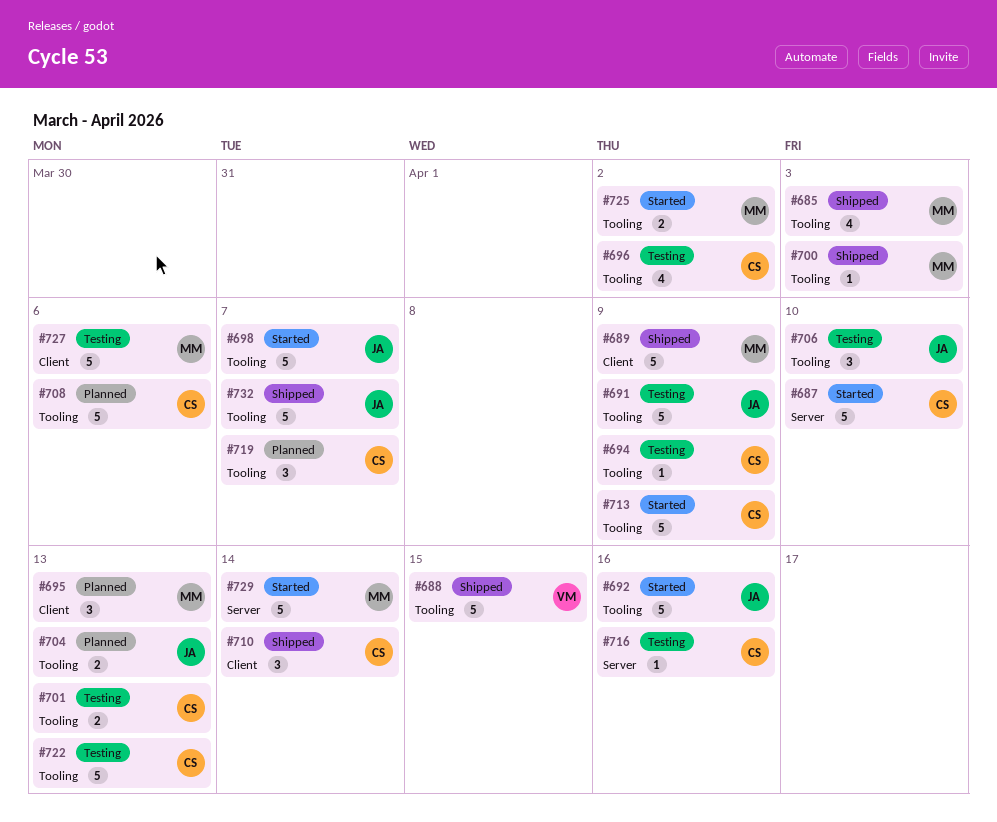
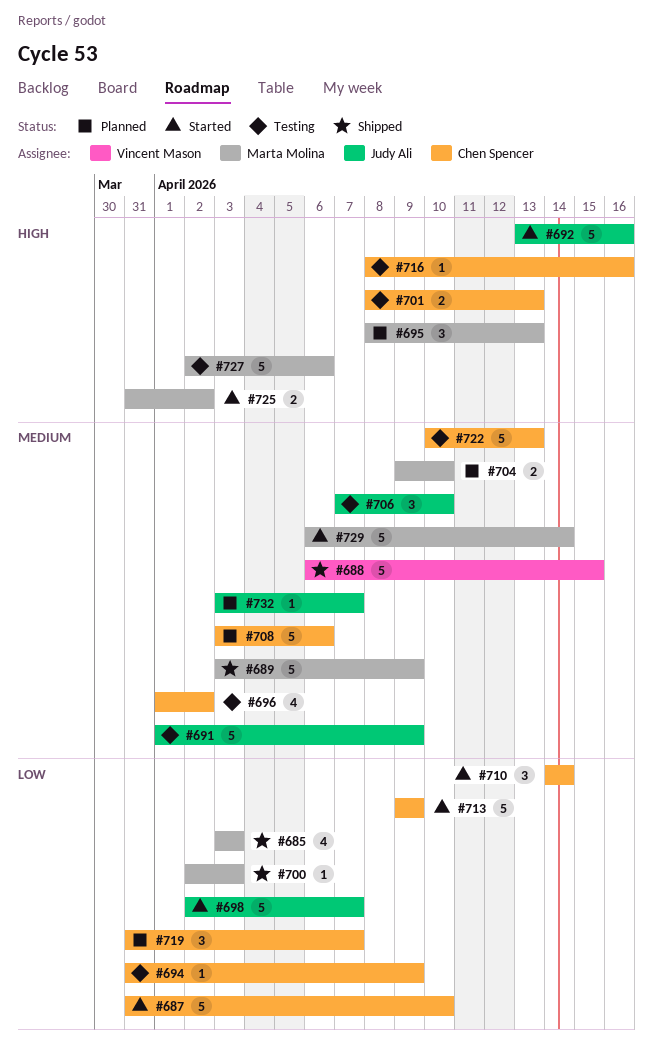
#704, owner: Judy Ali -> Marta Molina
#704, due: Apr 13 -> Apr 10
#710, status: Shipped -> Started
#732, status: Shipped -> Planned
#732, estimate: 5 -> 1

